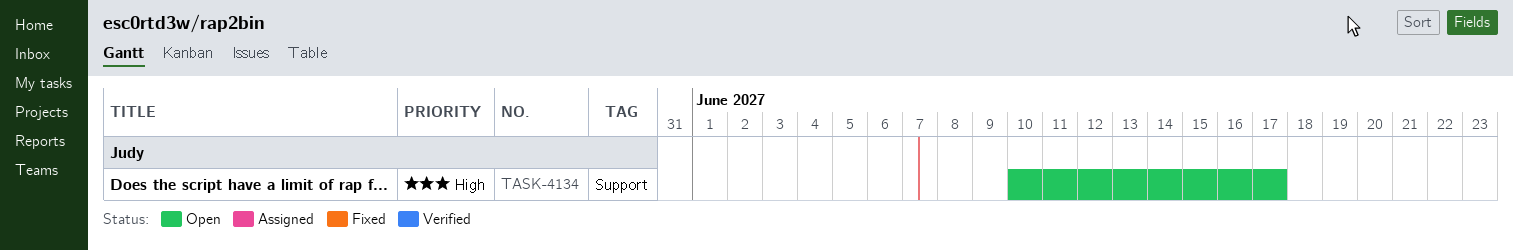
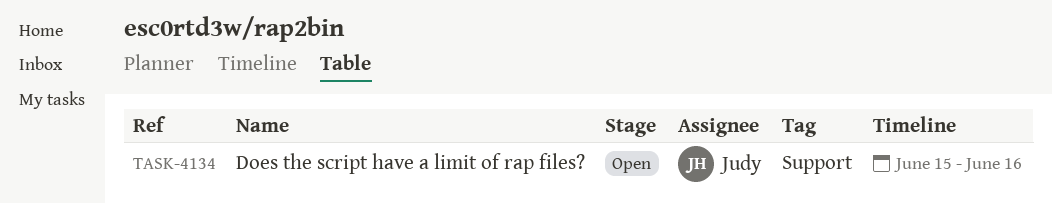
TASK-4134, start: Jun 10 -> Jun 15
TASK-4134, due: Jun 17 -> Jun 16

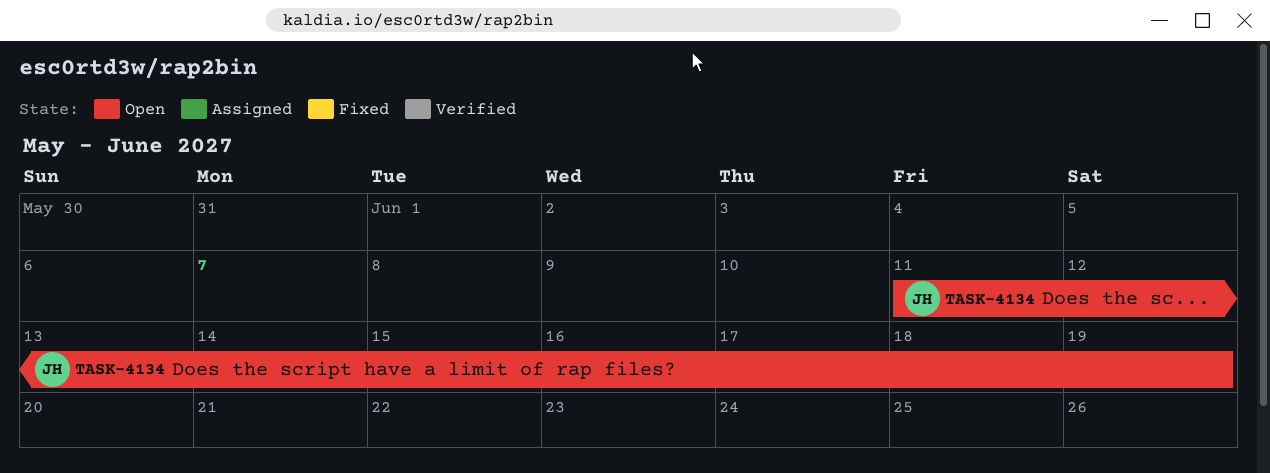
TASK-4134, start: Jun 15 -> Jun 11
TASK-4134, due: Jun 16 -> Jun 19

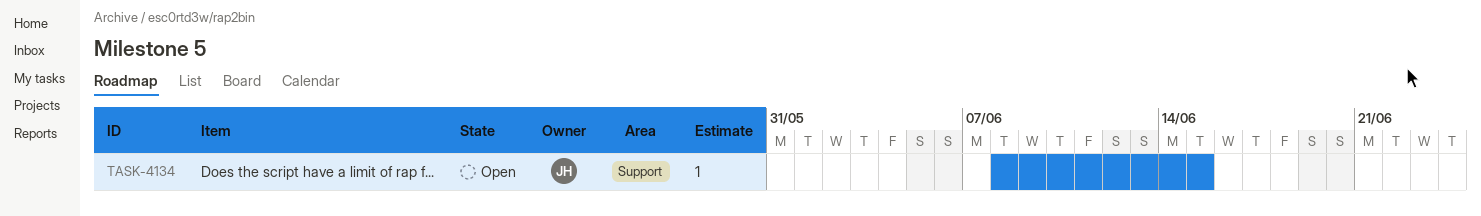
TASK-4134, start: Jun 11 -> Jun 8
TASK-4134, due: Jun 19 -> Jun 15

